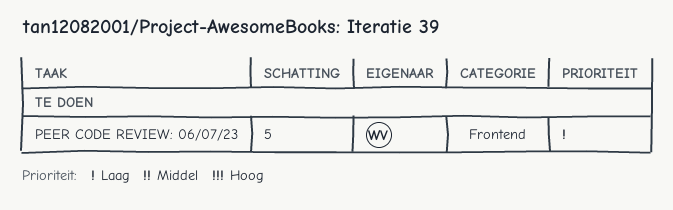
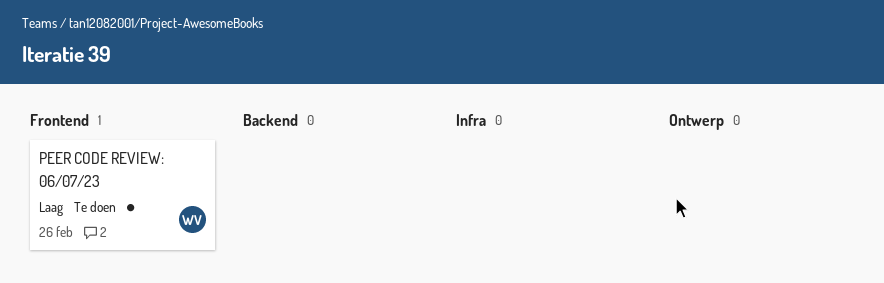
PEER CODE REVIEW: 06/07/23, estimate: 5 -> 1

